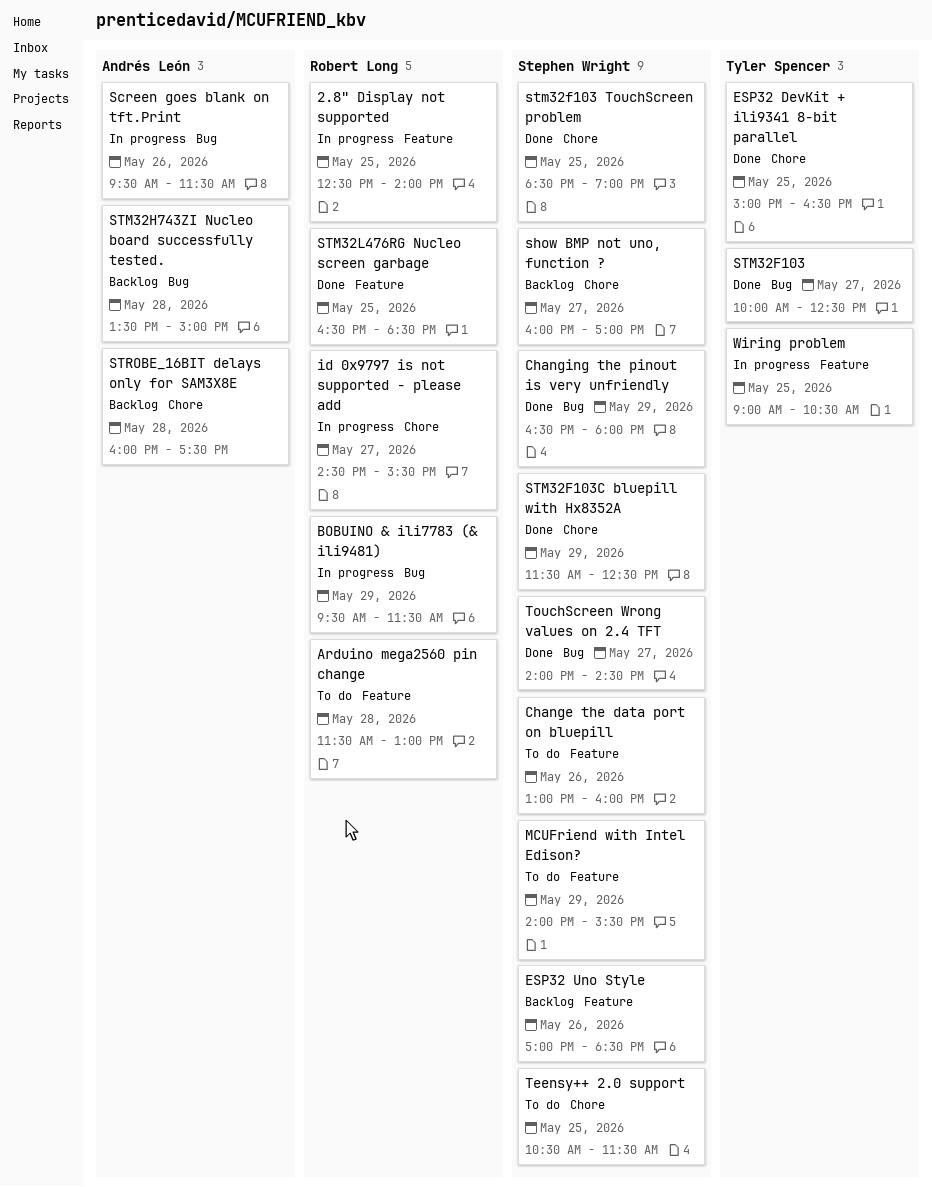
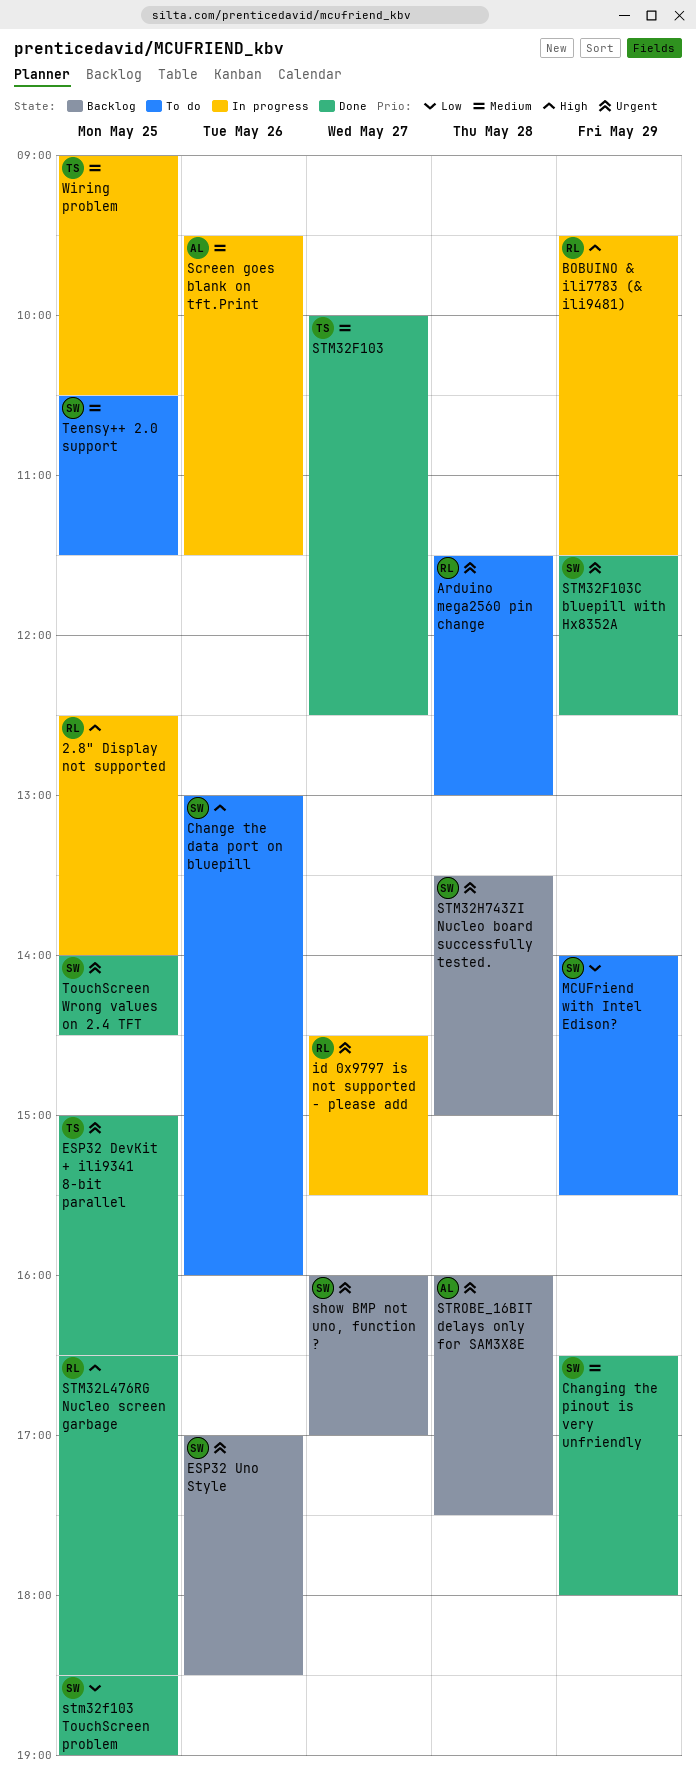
STM32H743ZI Nucleo board successfully tested., owner: Andrés León -> Stephen Wright
TouchScreen Wrong values on 2.4 TFT, day: May 27 -> May 25

